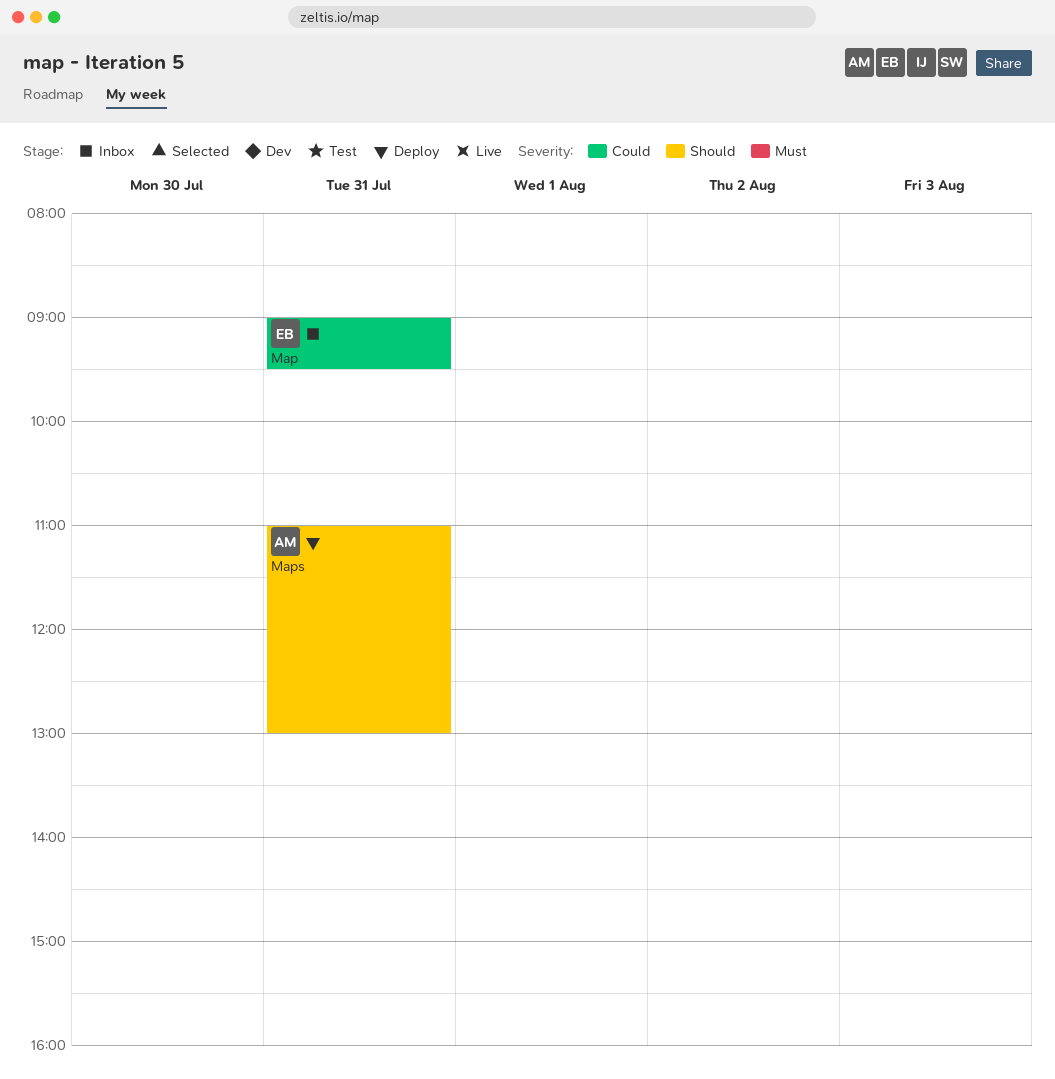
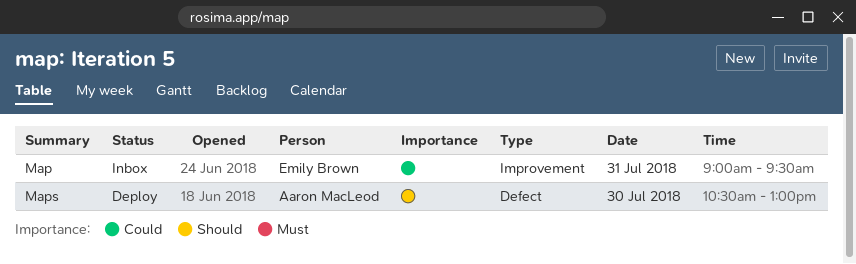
Maps, day: Jul 31 -> Jul 30
Maps, begins: 11:00 -> 10:30

